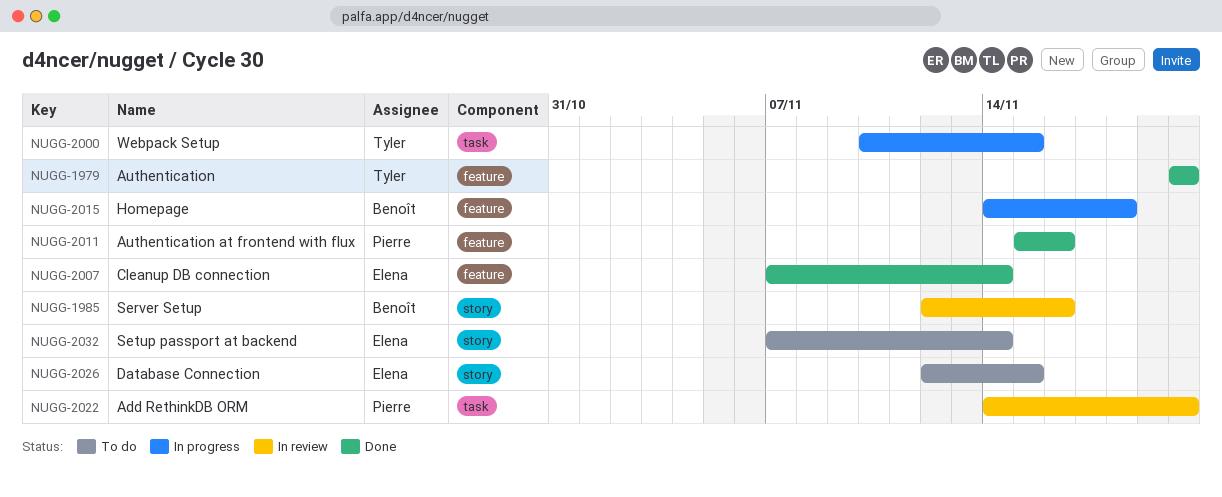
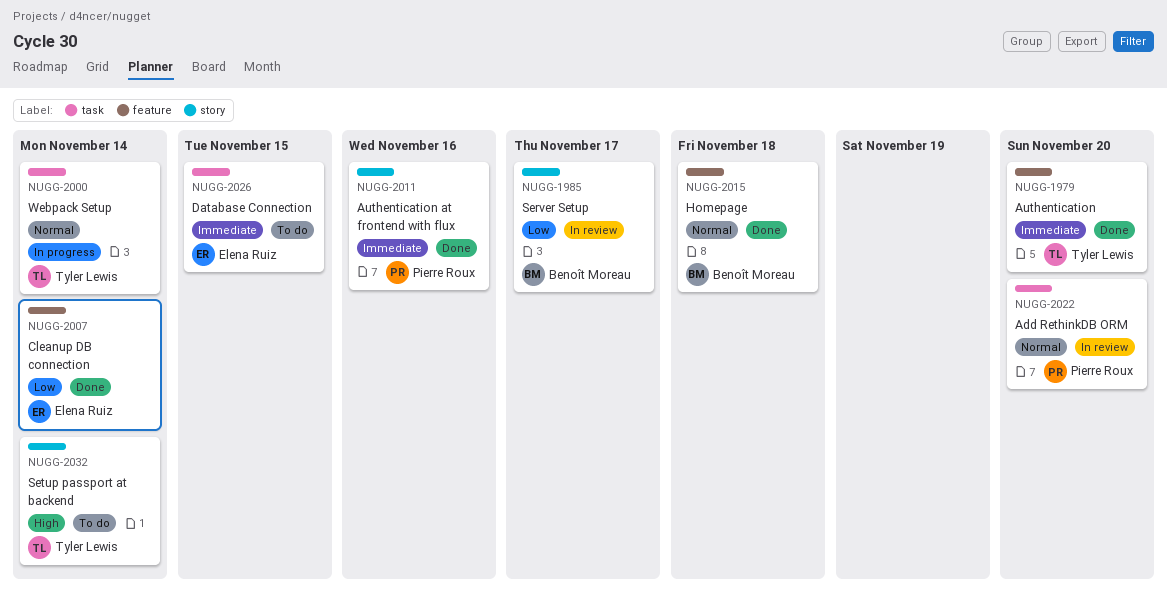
NUGG-1985, due: Nov 16 -> Nov 17
NUGG-2000, due: Nov 15 -> Nov 14
NUGG-2011, label: feature -> story
NUGG-2015, status: In progress -> Done
NUGG-2026, label: story -> task
NUGG-2032, owner: Elena Ruiz -> Tyler Lewis

